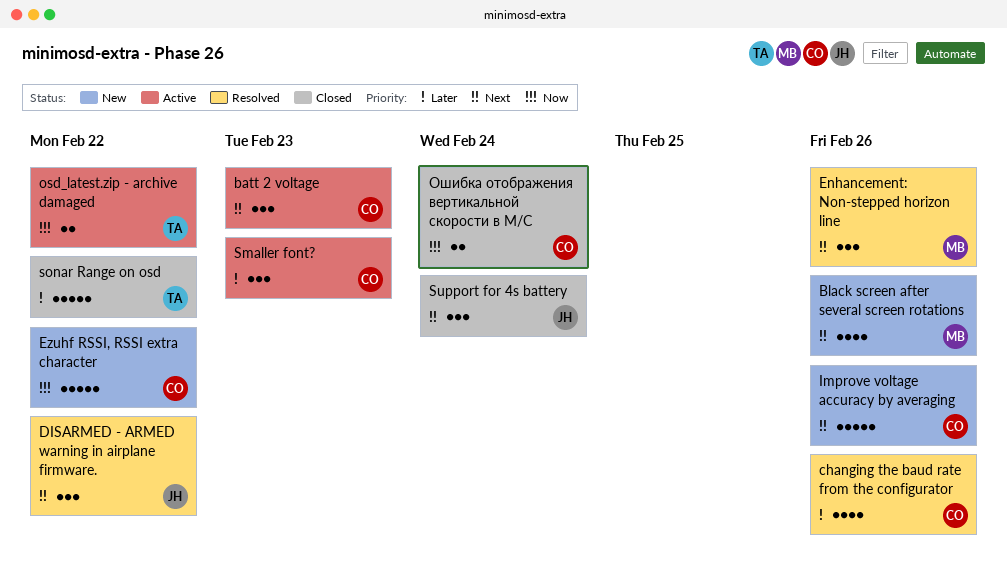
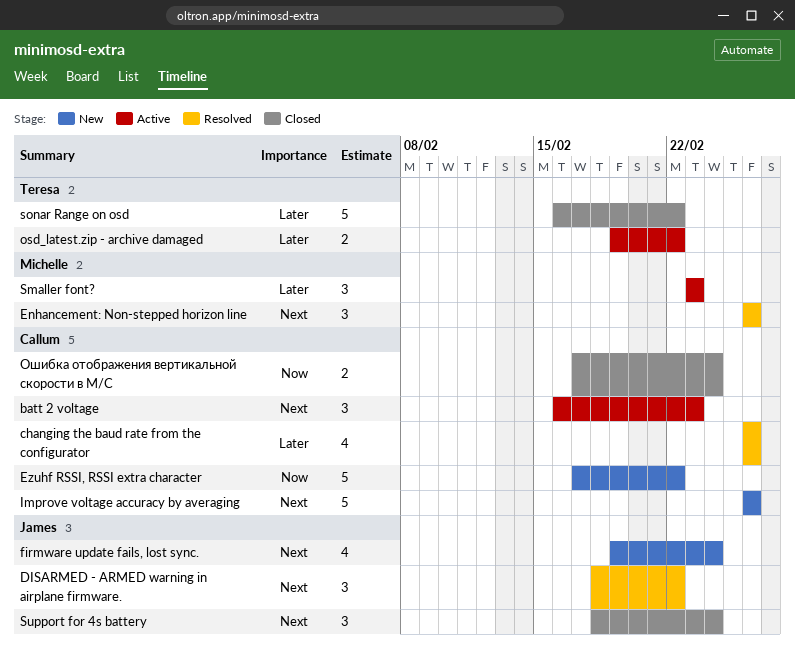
Black screen after several screen rotations: present -> none
firmware update fails, lost sync.: none -> present
osd_latest.zip - archive damaged, priority: Now -> Later
Smaller font?, owner: Callum -> Michelle

